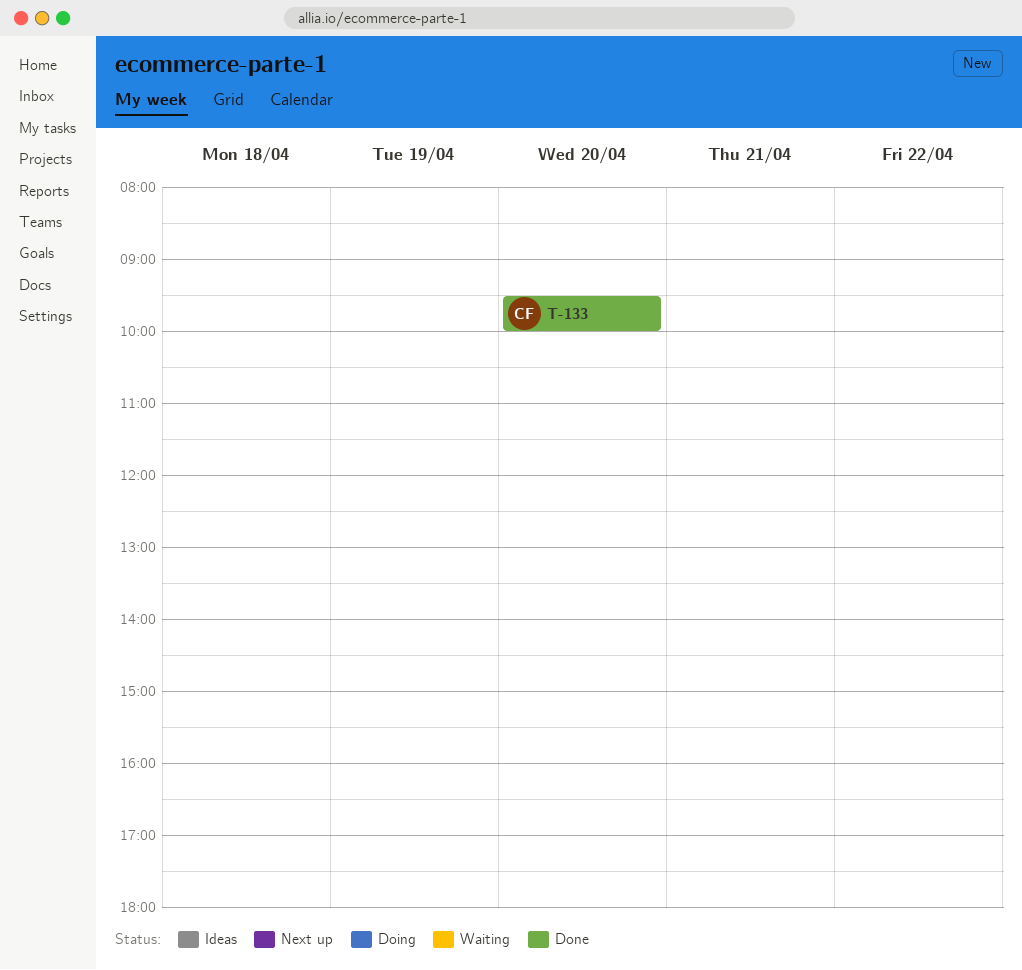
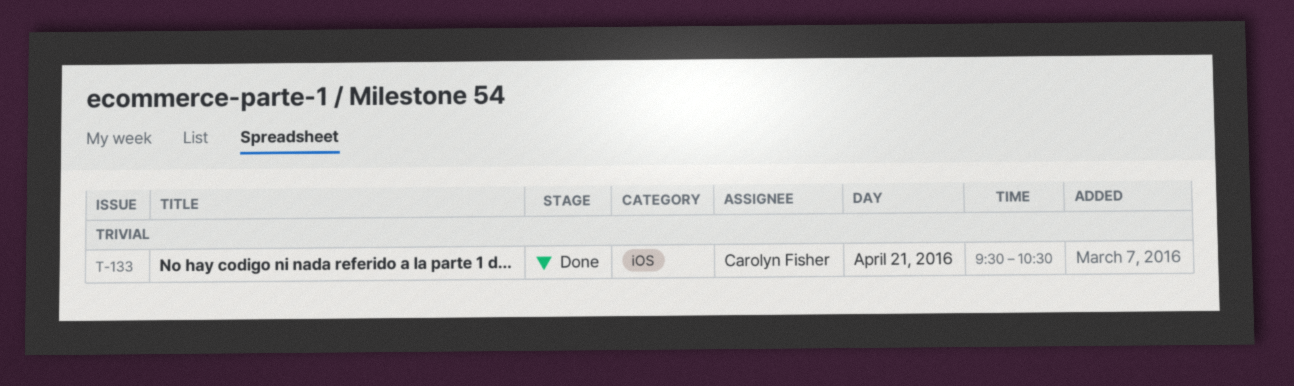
T-133, day: Apr 20 -> Apr 21
T-133, ends: 10:00 -> 10:30

